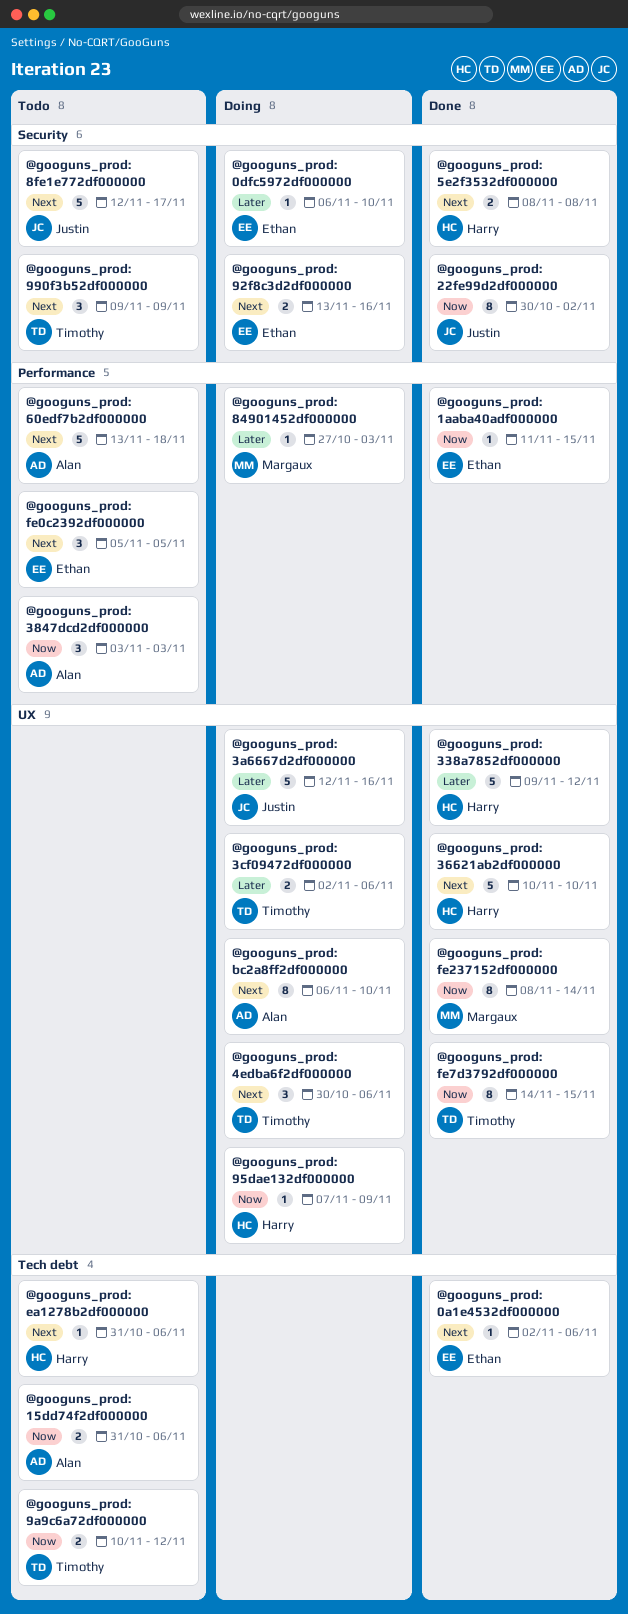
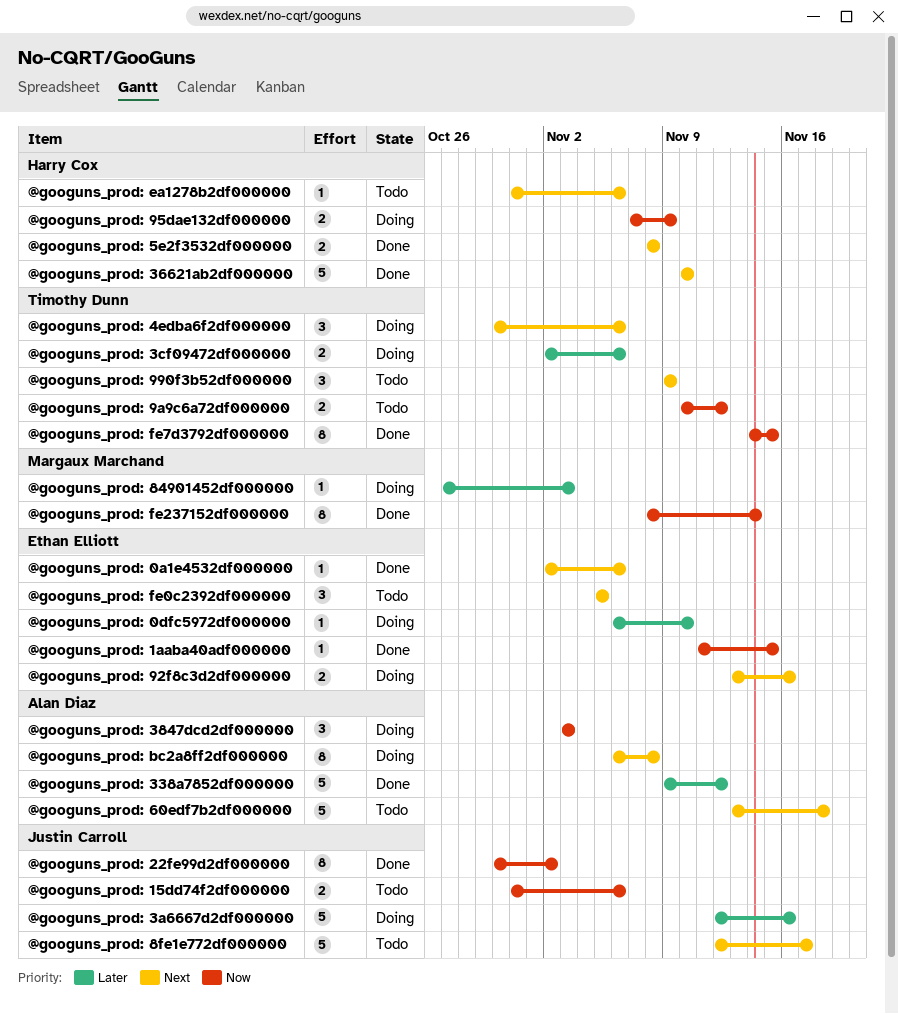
@googuns_prod: 15dd74f2df000000, owner: Alan Diaz -> Justin Carroll
@googuns_prod: 338a7852df000000, owner: Harry Cox -> Alan Diaz
@googuns_prod: 3847dcd2df000000, status: Todo -> Doing
@googuns_prod: 95dae132df000000, estimate: 1 -> 2
@googuns_prod: bc2a8ff2df000000, due: Nov 10 -> Nov 8

